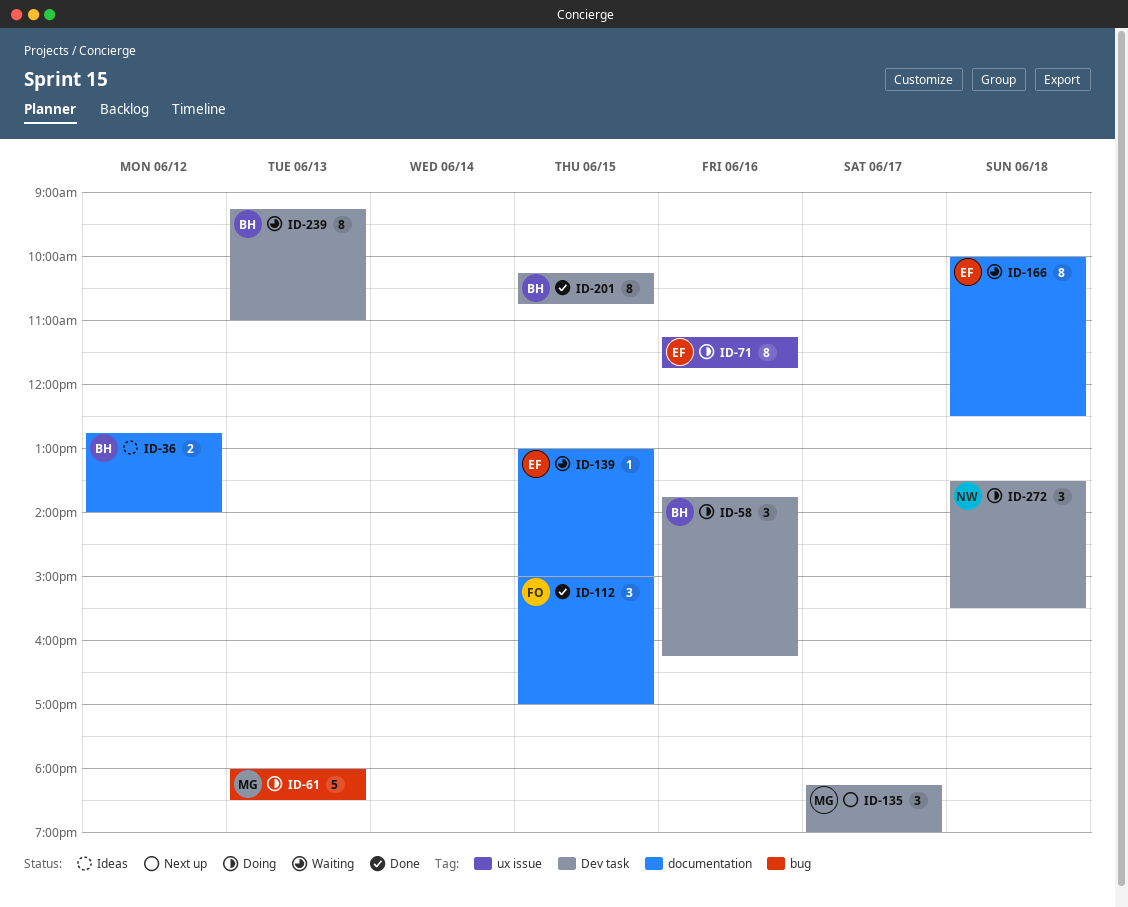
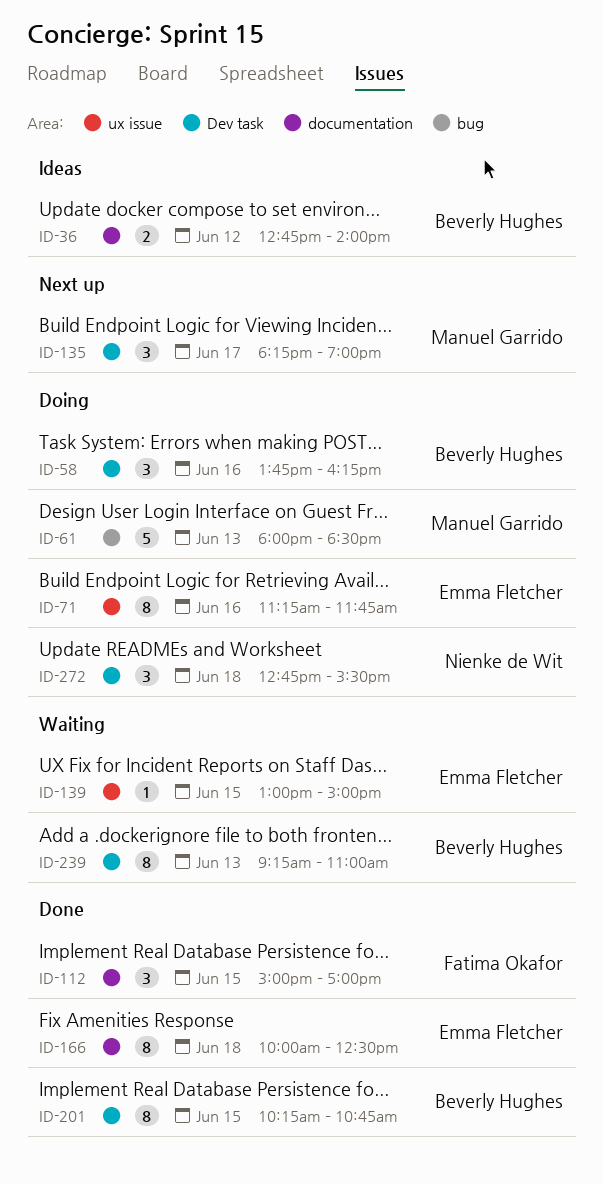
ID-139, label: documentation -> ux issue
ID-166, status: Waiting -> Done
ID-272, begins: 13:30 -> 12:45

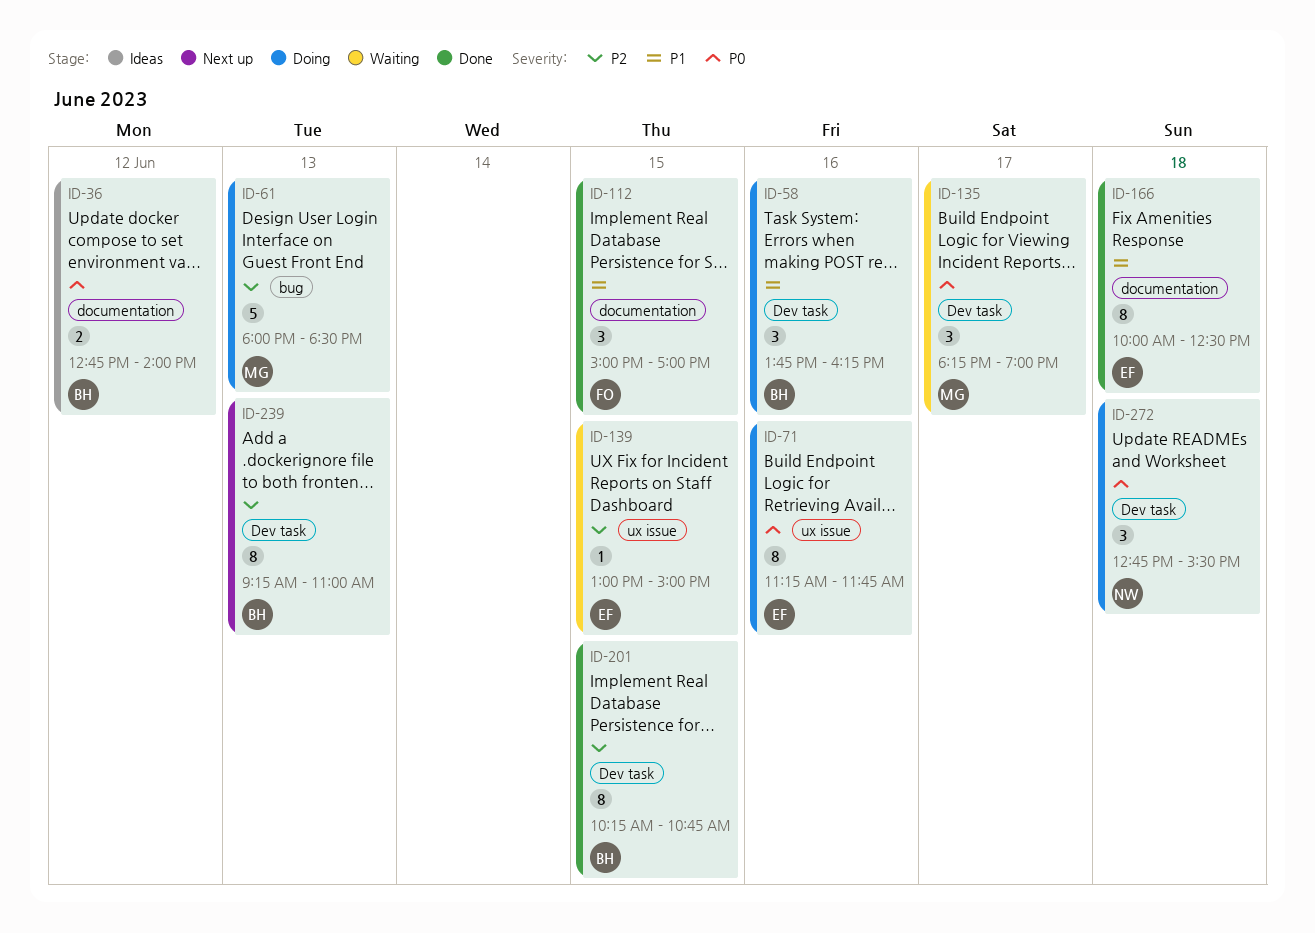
ID-135, status: Next up -> Waiting
ID-239, status: Waiting -> Next up

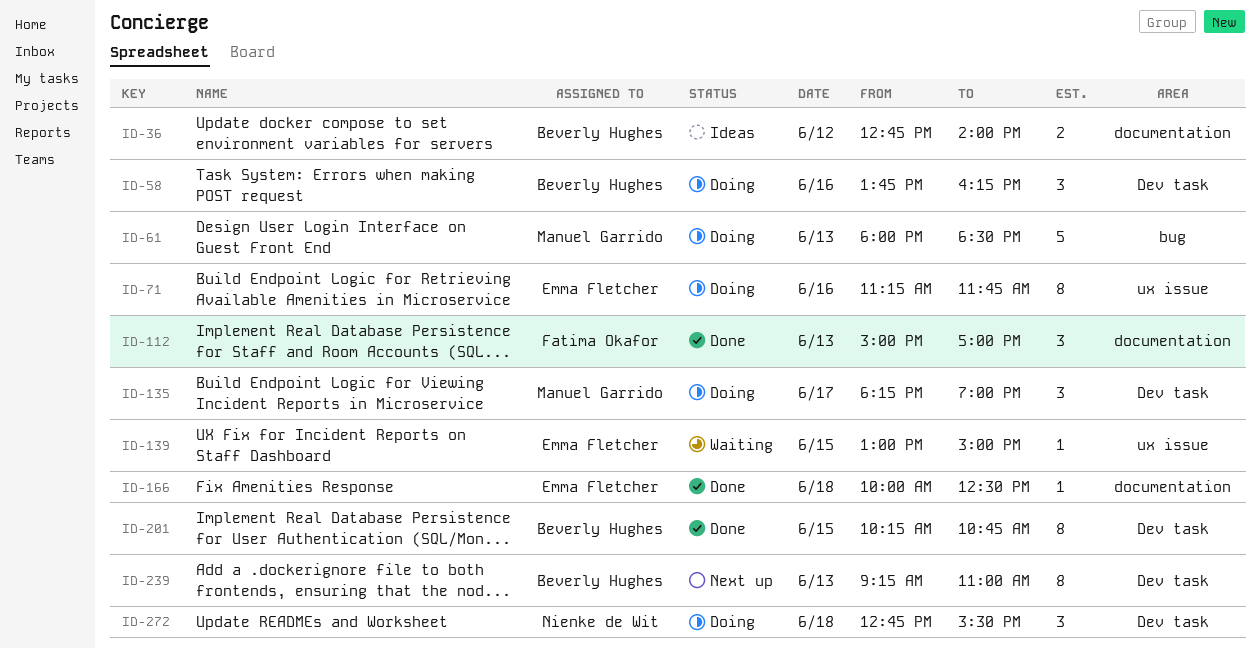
ID-112, day: Jun 15 -> Jun 13
ID-135, status: Waiting -> Doing
ID-166, estimate: 8 -> 1

